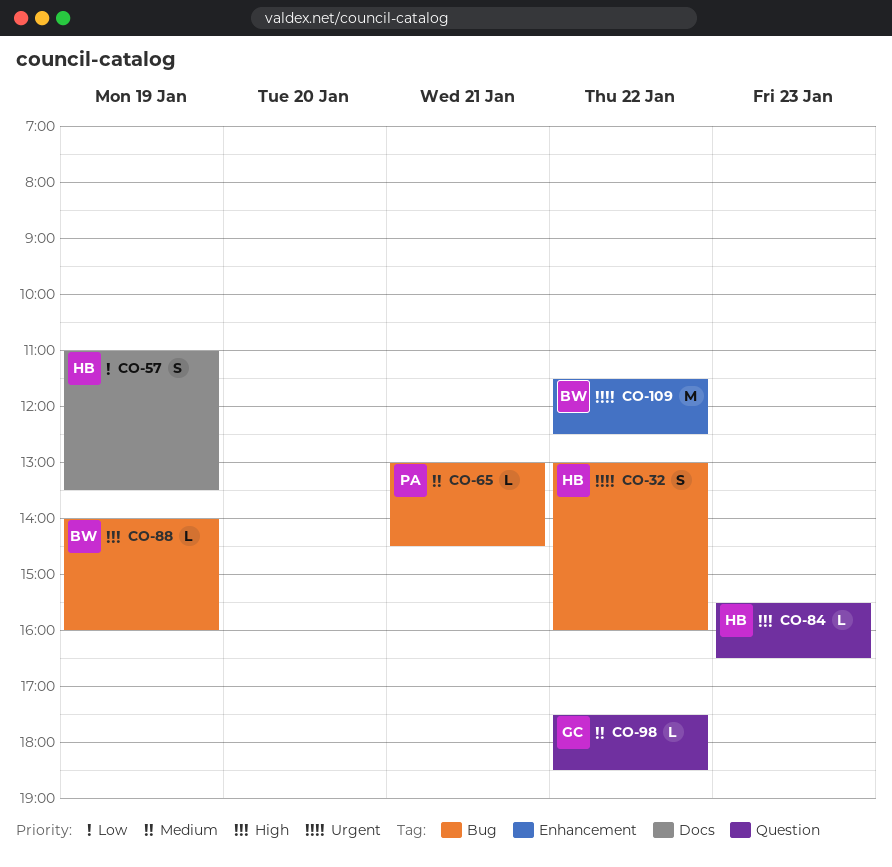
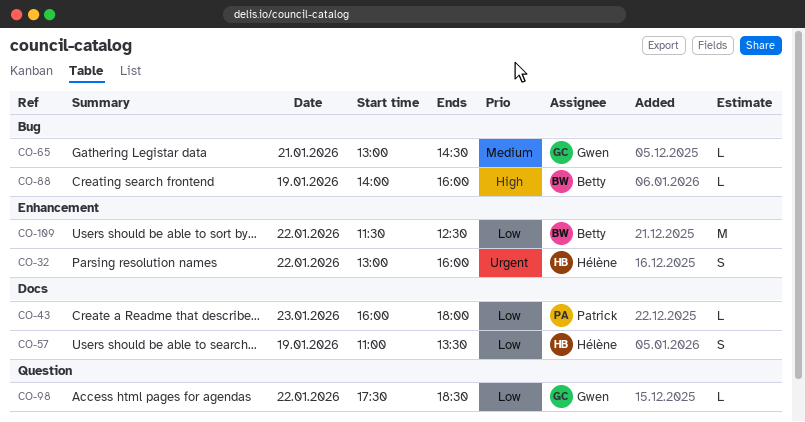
CO-32, label: Bug -> Enhancement
CO-43: none -> present
CO-65, owner: Patrick -> Gwen
CO-84: present -> none
CO-98, priority: Medium -> Low
CO-109, priority: Urgent -> Low

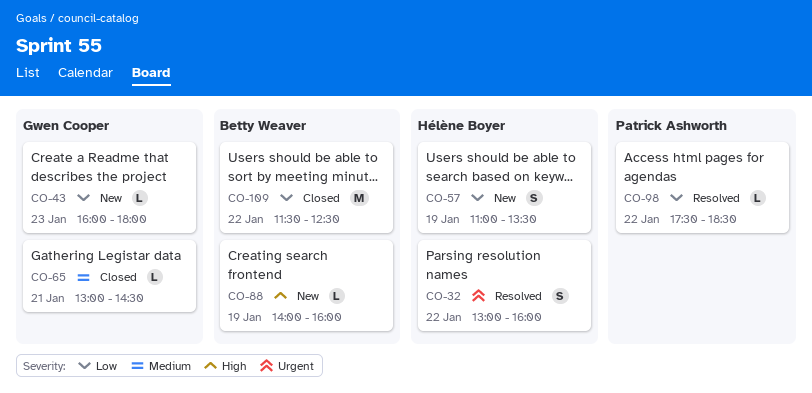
CO-43, owner: Patrick Ashworth -> Gwen Cooper
CO-98, owner: Gwen Cooper -> Patrick Ashworth

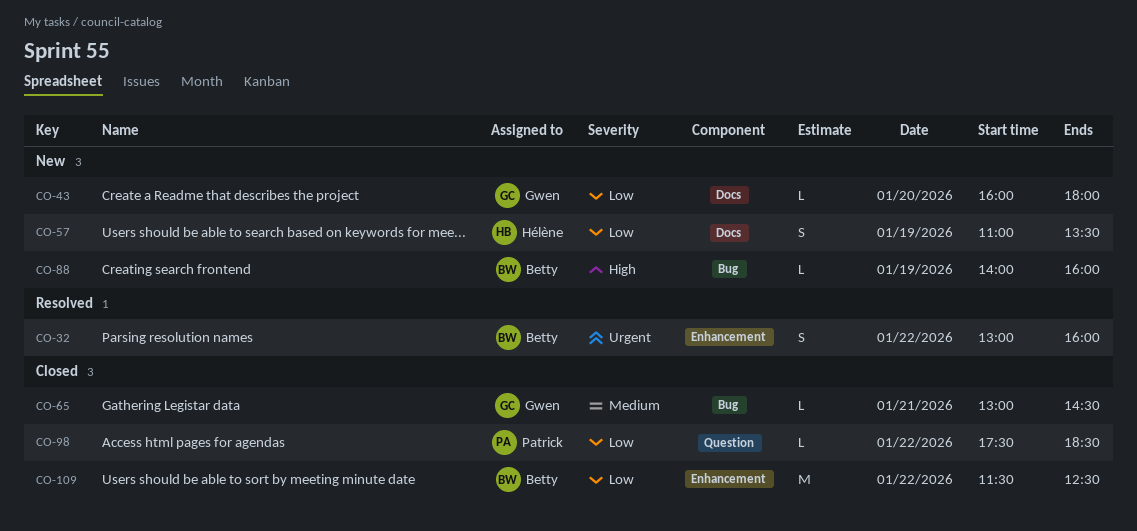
CO-32, owner: Hélène Boyer -> Betty Weaver
CO-43, day: Jan 23 -> Jan 20
CO-98, status: Resolved -> Closed

